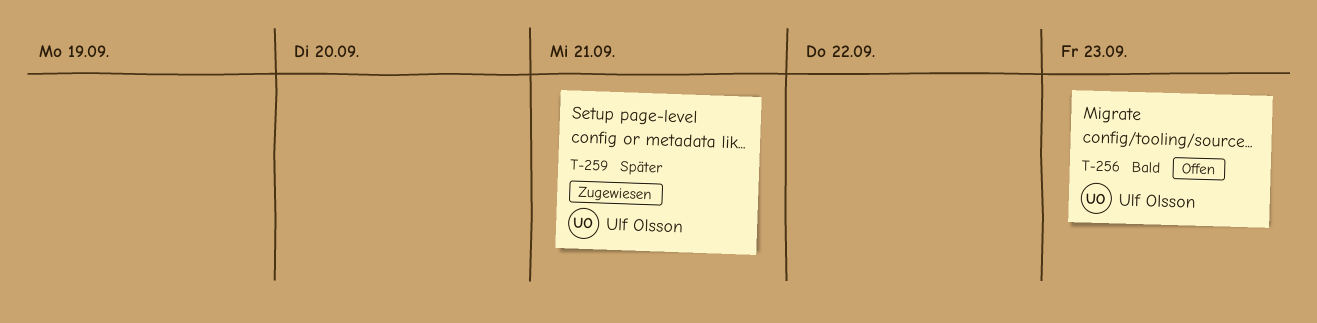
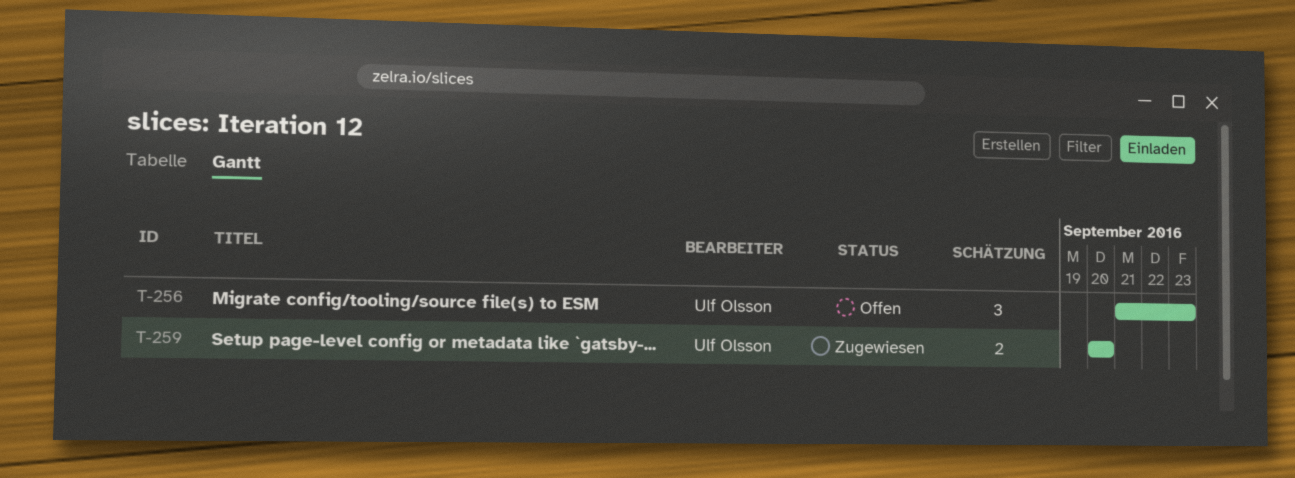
T-259, due: Sep 21 -> Sep 20

